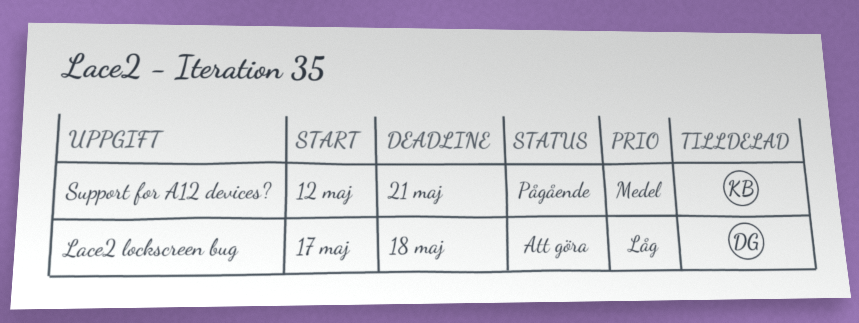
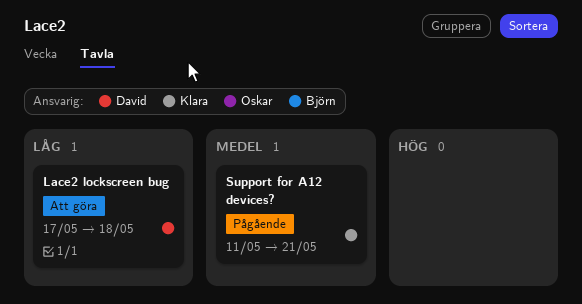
Support for A12 devices?, start: May 12 -> May 11

